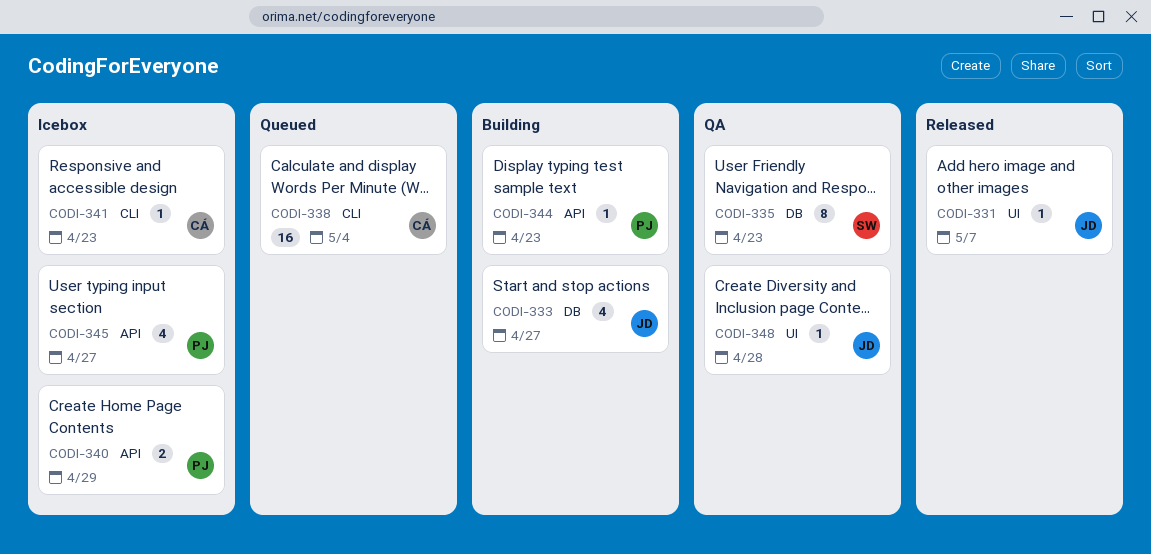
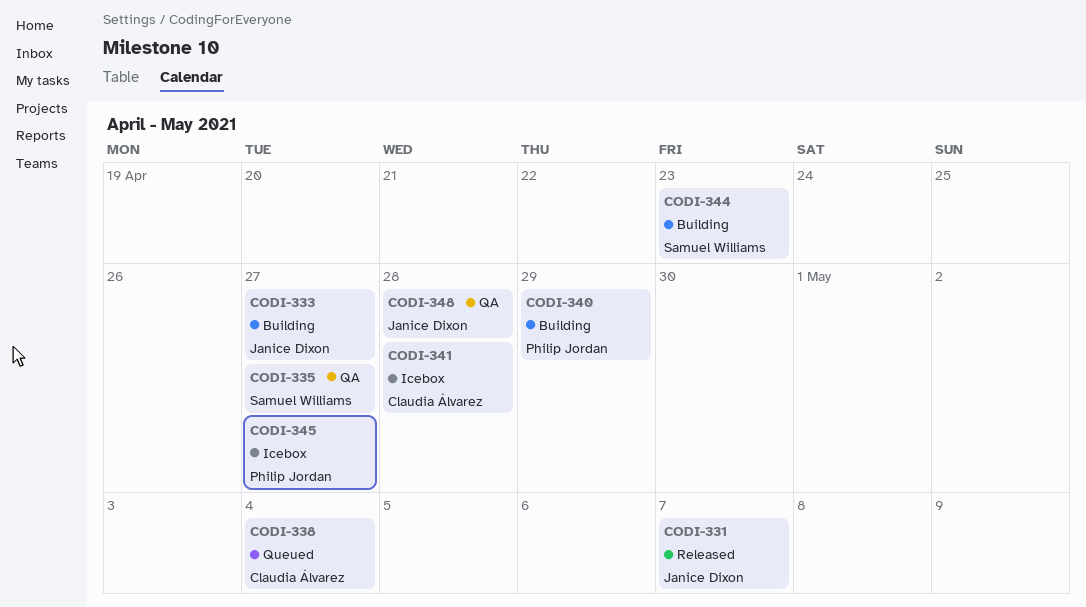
CODI-335, due: Apr 23 -> Apr 27
CODI-340, status: Icebox -> Building
CODI-341, due: Apr 23 -> Apr 28
CODI-344, owner: Philip Jordan -> Samuel Williams

